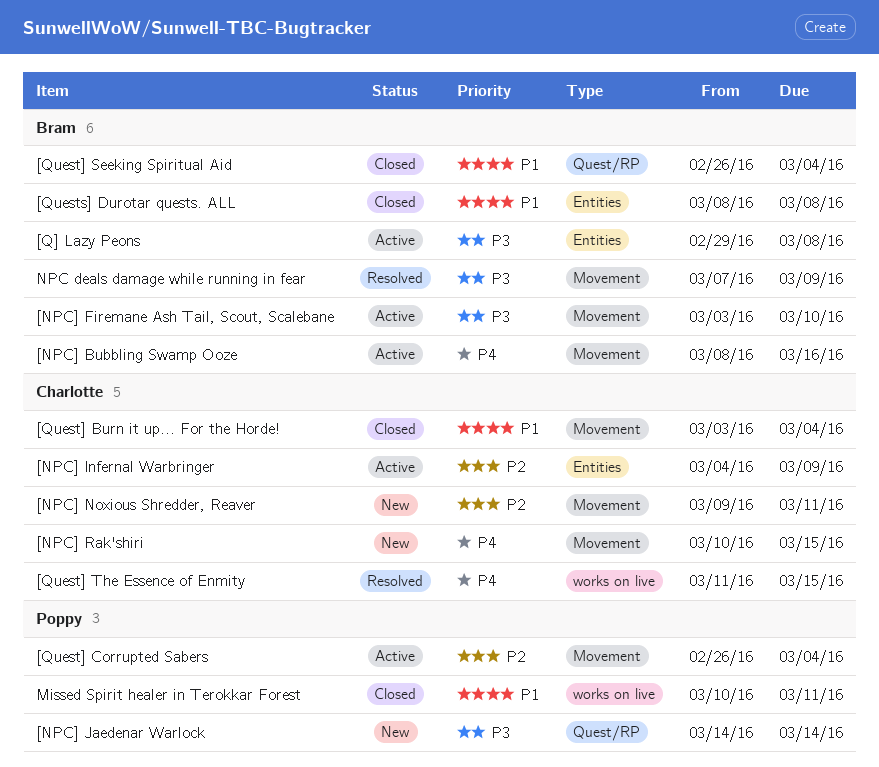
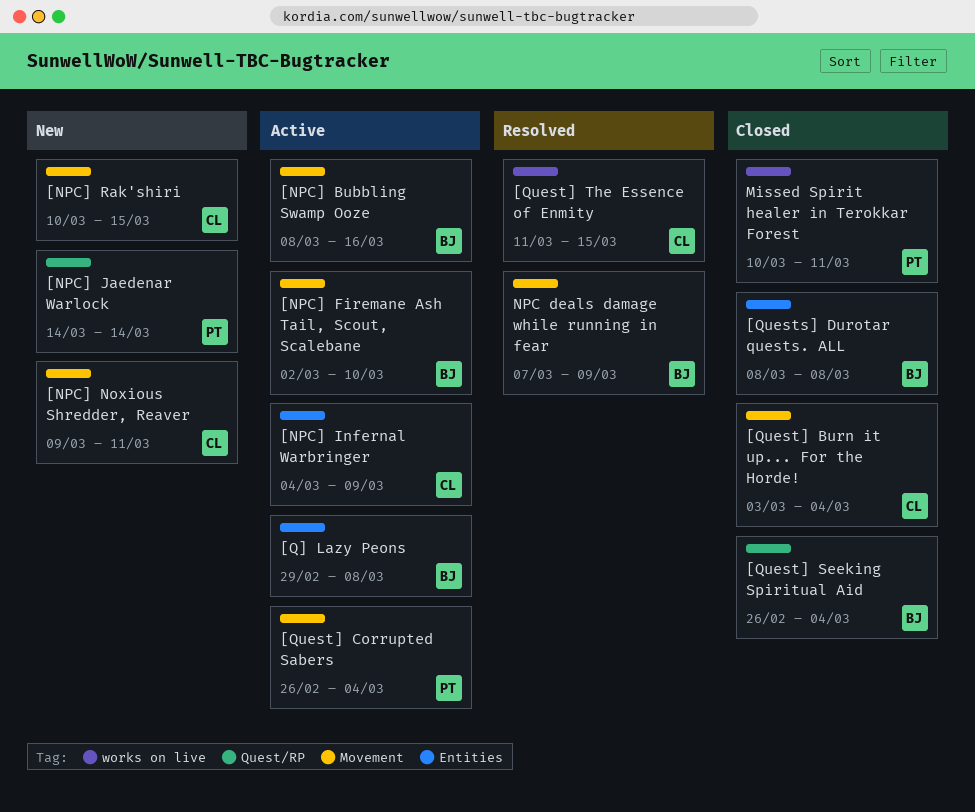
[NPC] Firemane Ash Tail, Scout, Scalebane, start: Mar 3 -> Mar 2

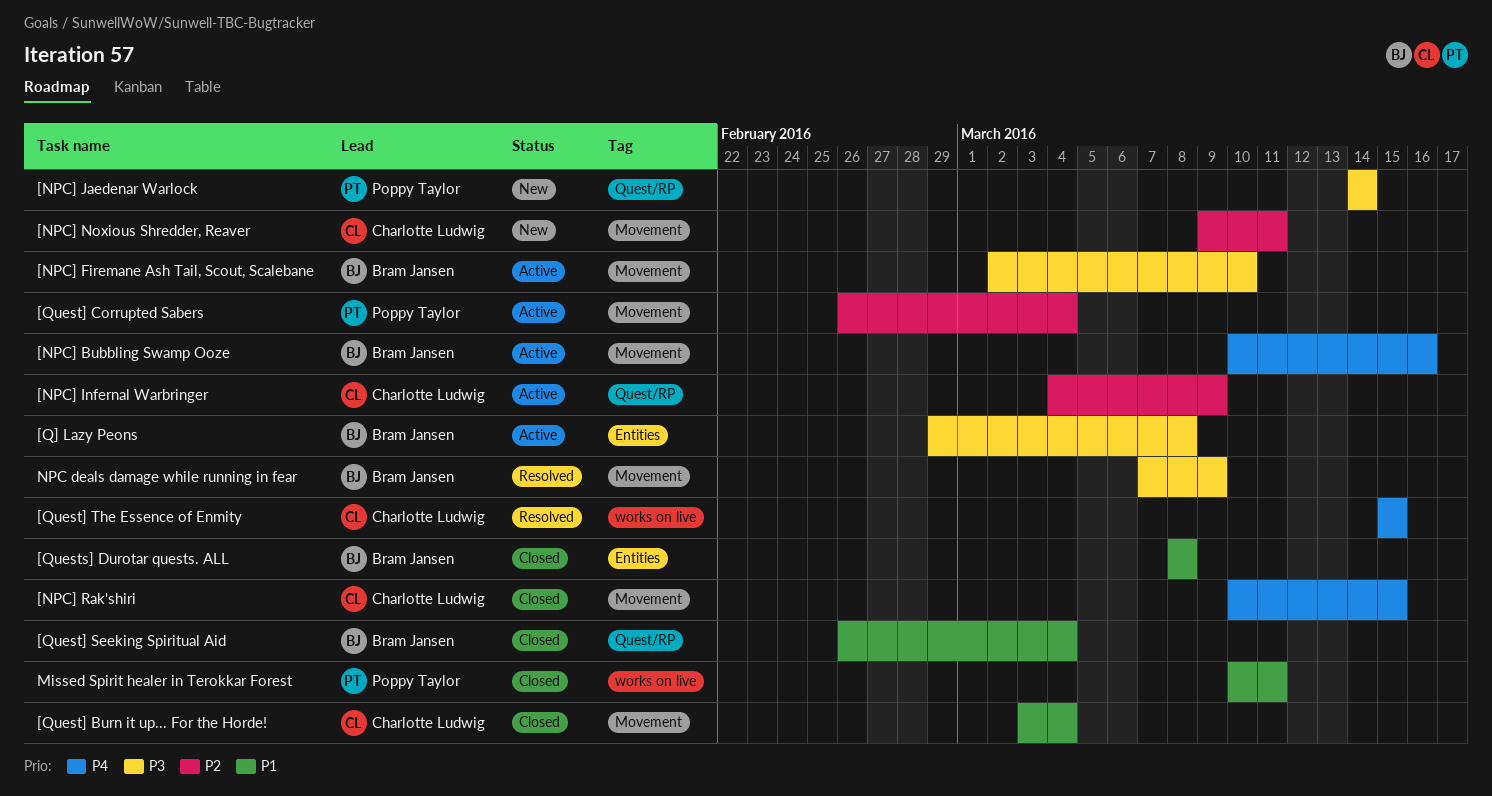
[NPC] Bubbling Swamp Ooze, start: Mar 8 -> Mar 10
[NPC] Infernal Warbringer, label: Entities -> Quest/RP
[NPC] Rak'shiri, status: New -> Closed
[Quest] The Essence of Enmity, start: Mar 11 -> Mar 15

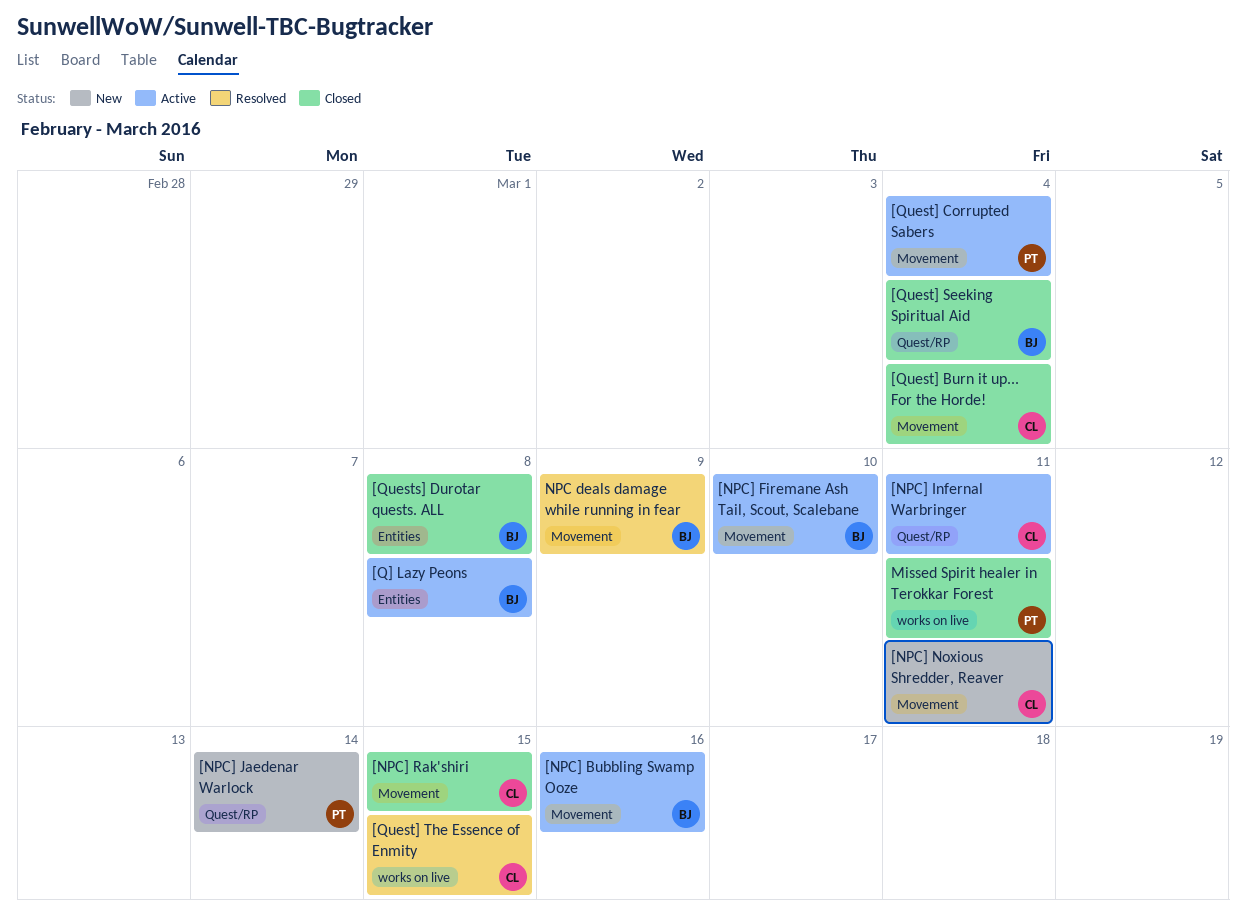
[NPC] Infernal Warbringer, due: Mar 9 -> Mar 11

